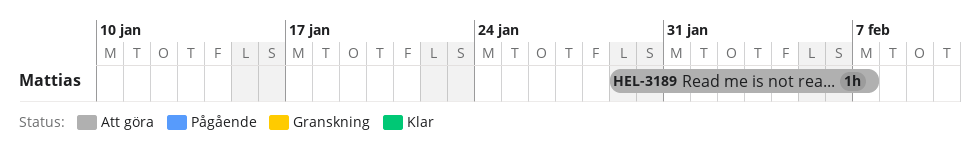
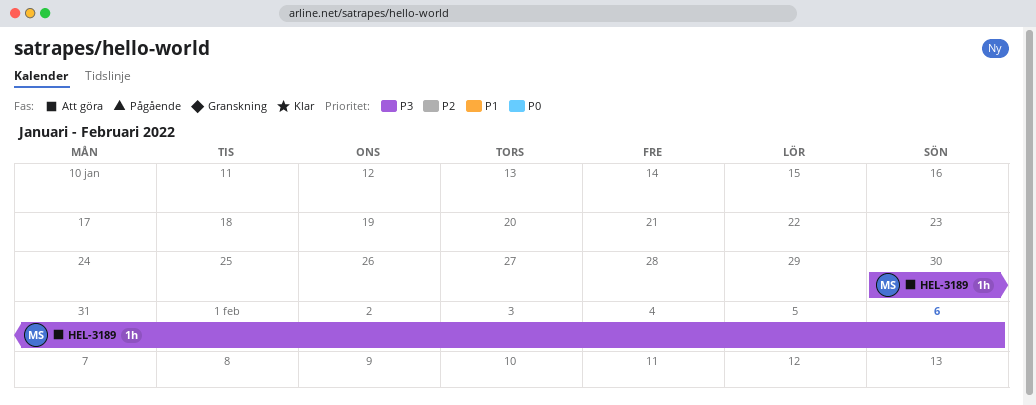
HEL-3189, start: Jan 29 -> Jan 30
HEL-3189, due: Feb 7 -> Feb 6

